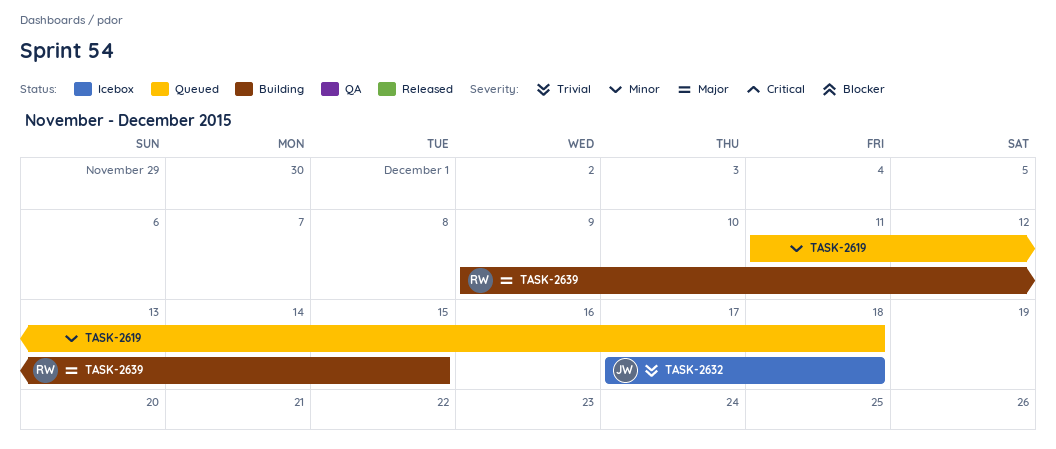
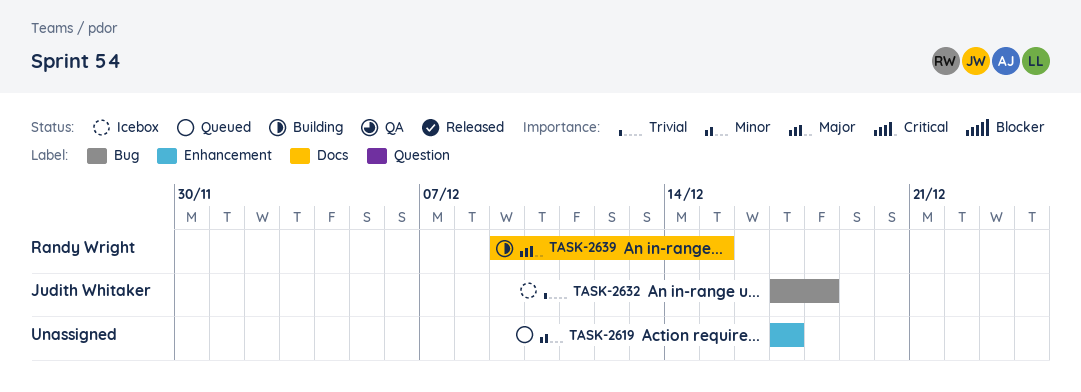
TASK-2619, start: Dec 11 -> Dec 17
TASK-2619, due: Dec 18 -> Dec 17

